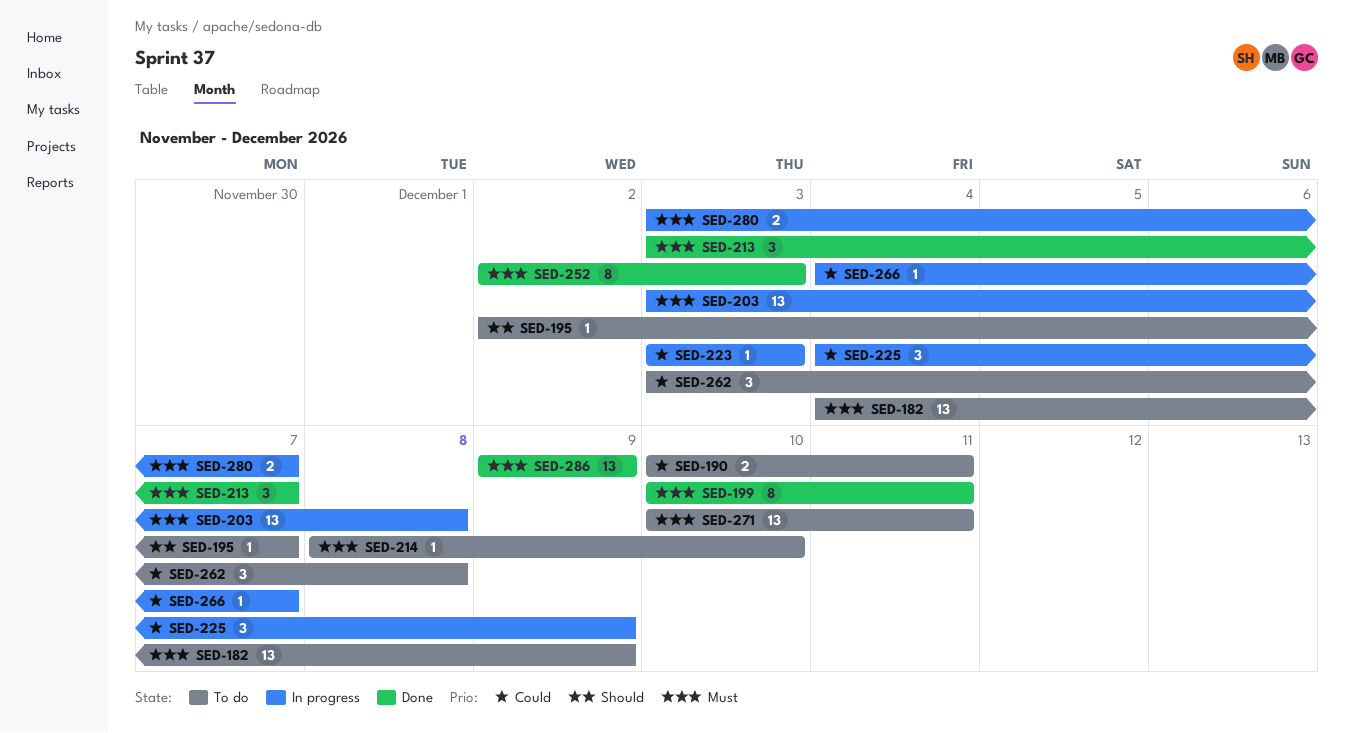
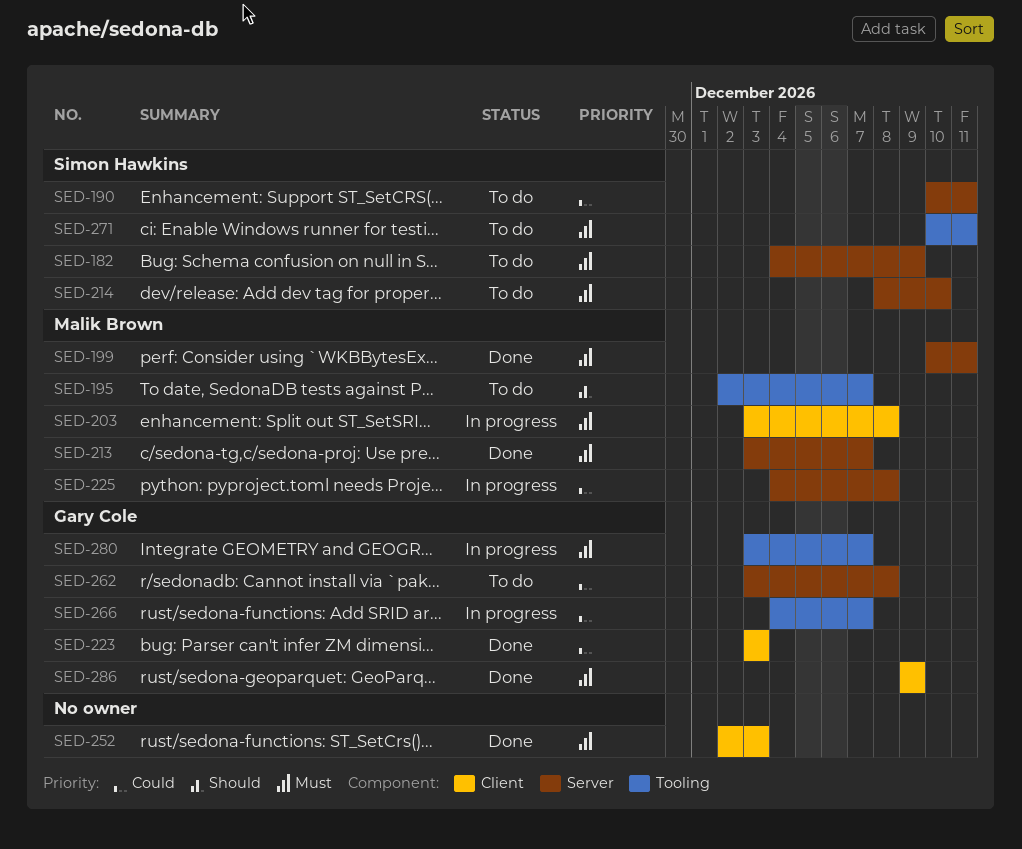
SED-223, status: In progress -> Done
SED-225, due: Dec 9 -> Dec 8

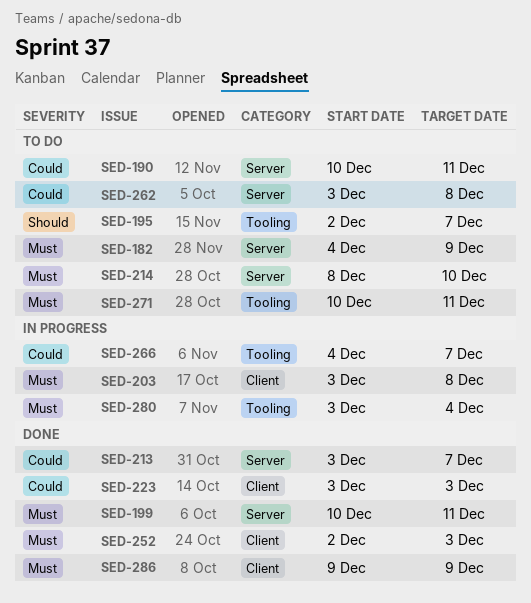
SED-213, priority: Must -> Could
SED-225: present -> none
SED-280, due: Dec 7 -> Dec 4

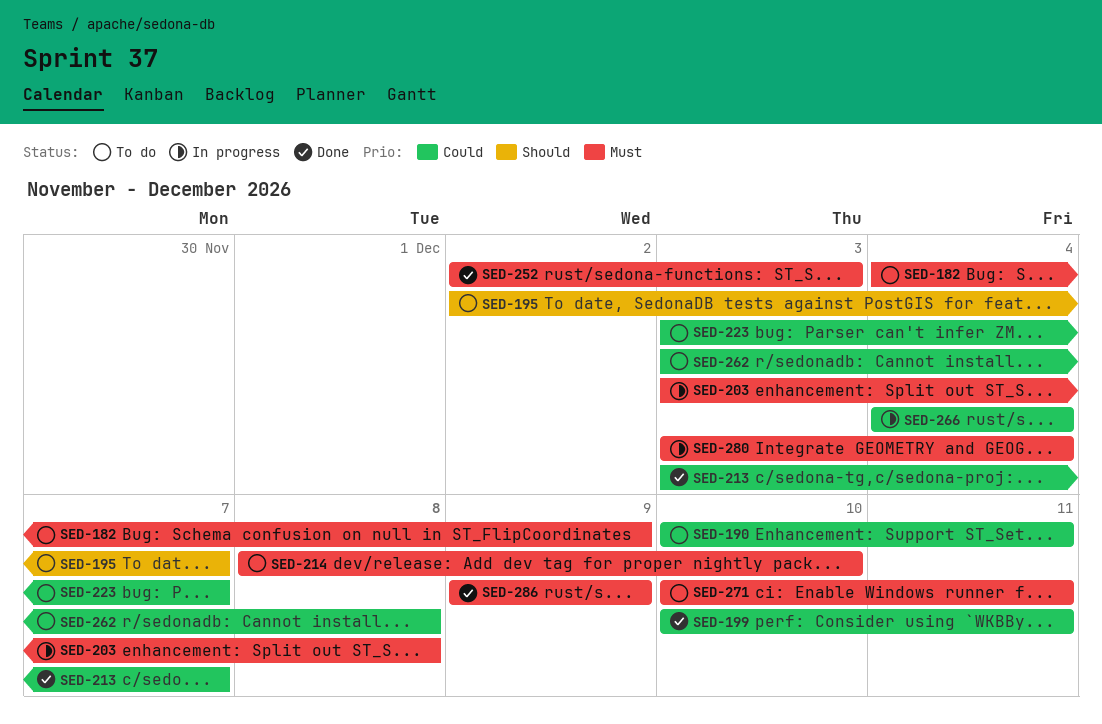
SED-199, priority: Must -> Could
SED-223, status: Done -> To do
SED-223, due: Dec 3 -> Dec 7
SED-266, due: Dec 7 -> Dec 4

